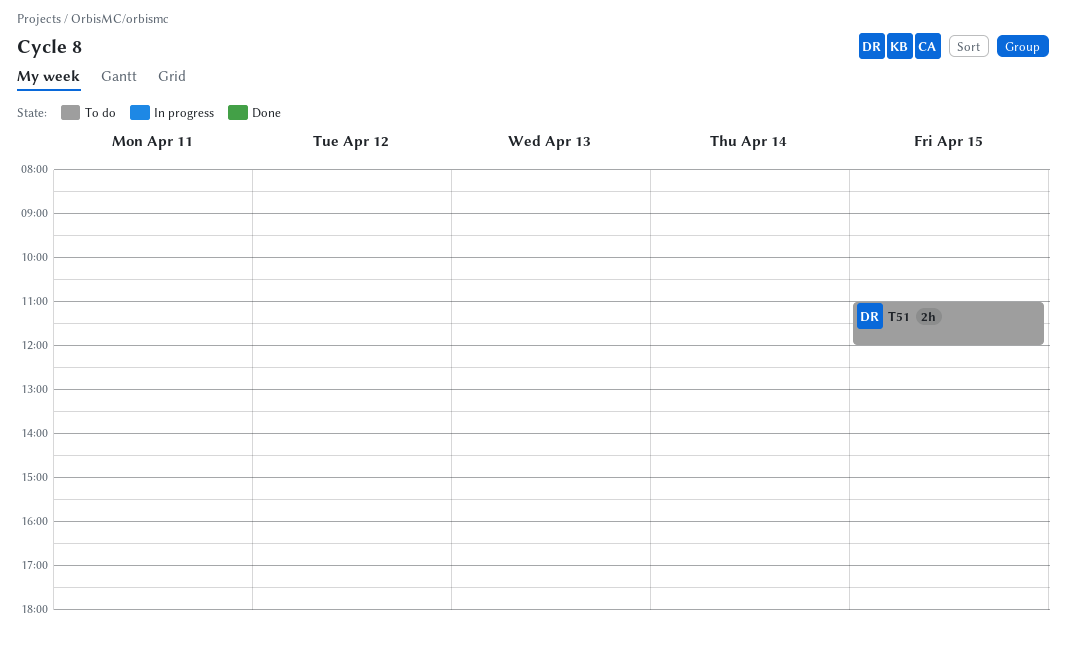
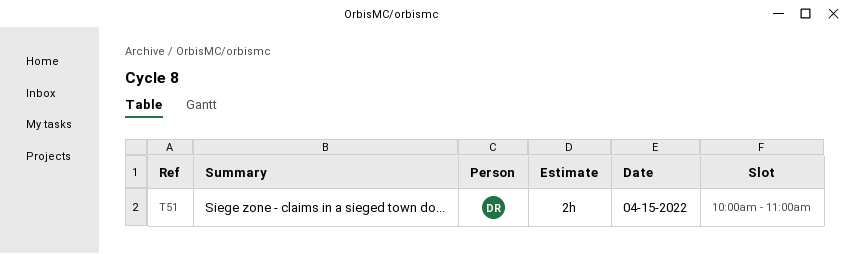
T51, begins: 11:00 -> 10:00
T51, ends: 12:00 -> 11:00

